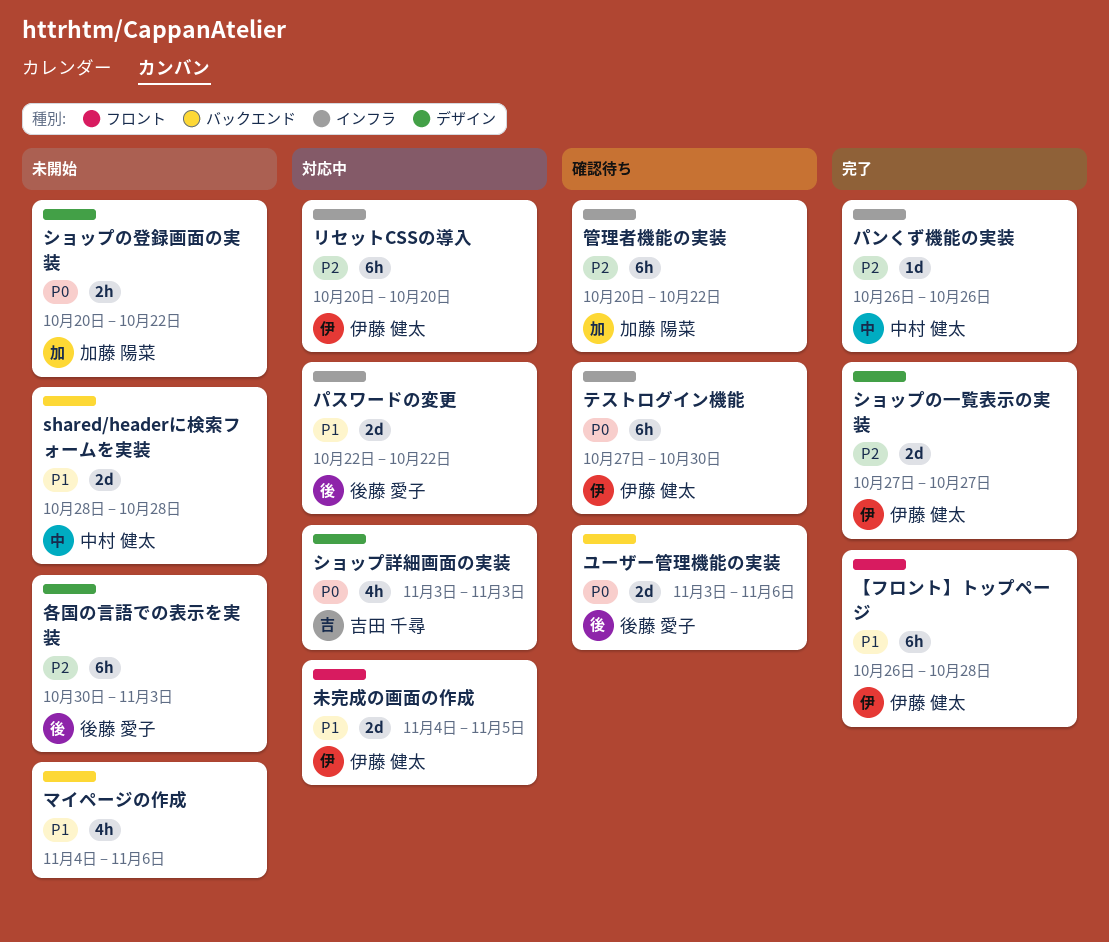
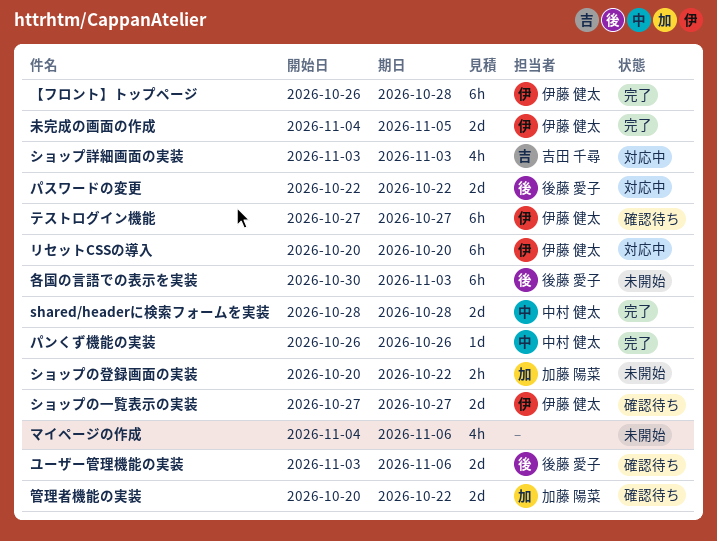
shared/headerに検索フォームを実装, status: 未開始 -> 完了
ショップの一覧表示の実装, status: 完了 -> 確認待ち
テストログイン機能, due: Oct 30 -> Oct 27
未完成の画面の作成, status: 対応中 -> 完了
管理者機能の実装, estimate: 6h -> 2d

